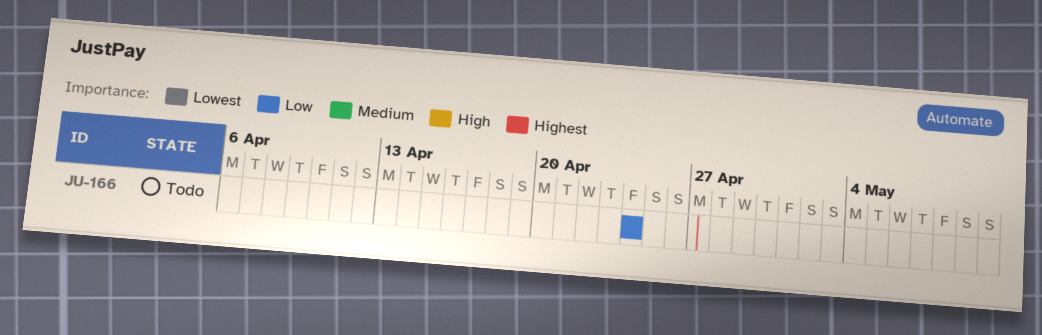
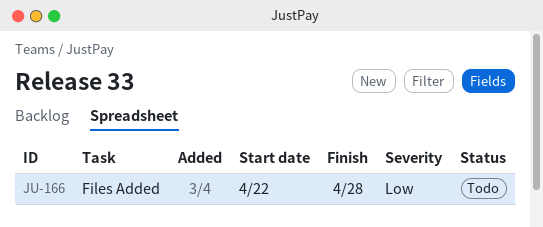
JU-166, start: Apr 24 -> Apr 22
JU-166, due: Apr 24 -> Apr 28

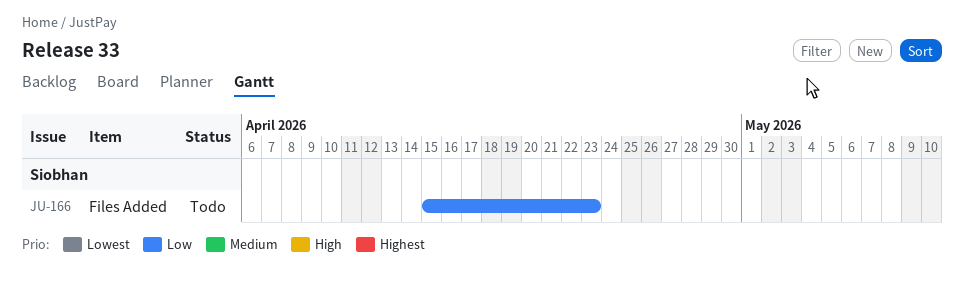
JU-166, start: Apr 22 -> Apr 15
JU-166, due: Apr 28 -> Apr 23

